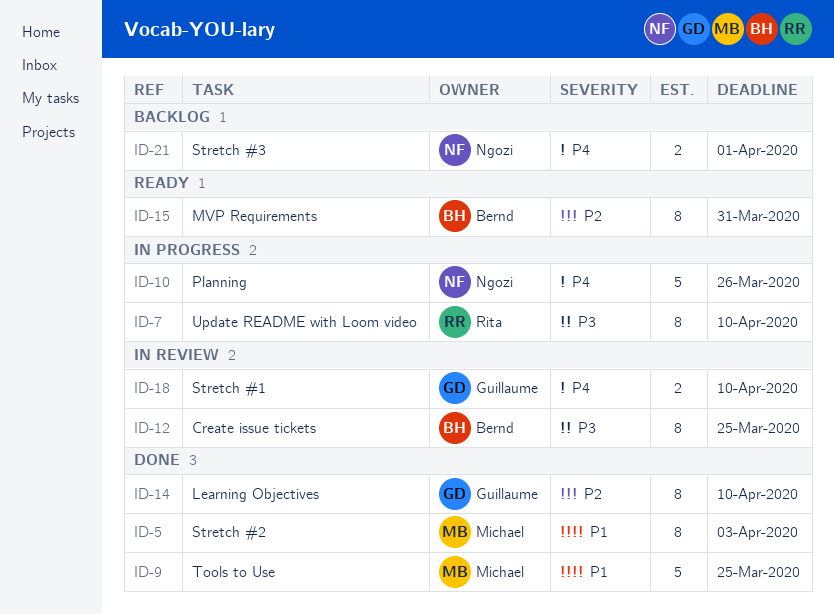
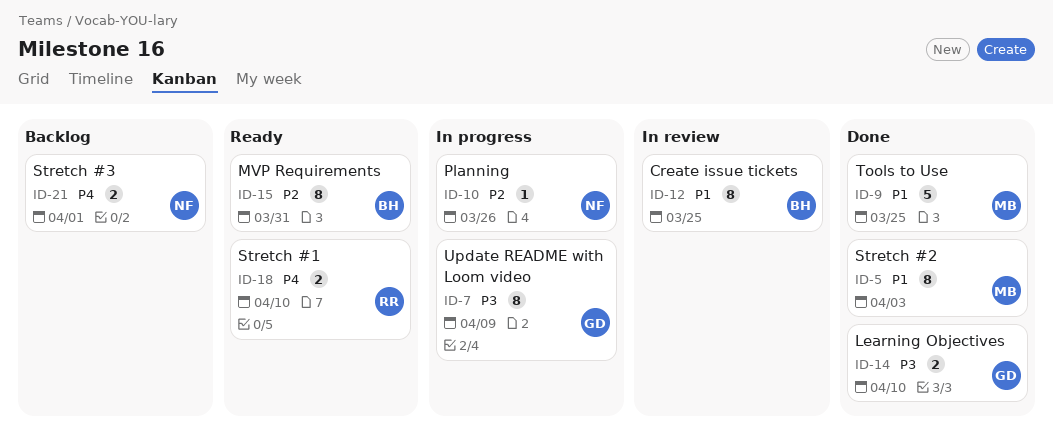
ID-7, owner: Rita -> Guillaume
ID-7, due: Apr 10 -> Apr 9
ID-10, priority: P4 -> P2
ID-10, estimate: 5 -> 1
ID-12, priority: P3 -> P1
ID-14, priority: P2 -> P3
ID-14, estimate: 8 -> 2
ID-18, status: In review -> Ready
ID-18, owner: Guillaume -> Rita

